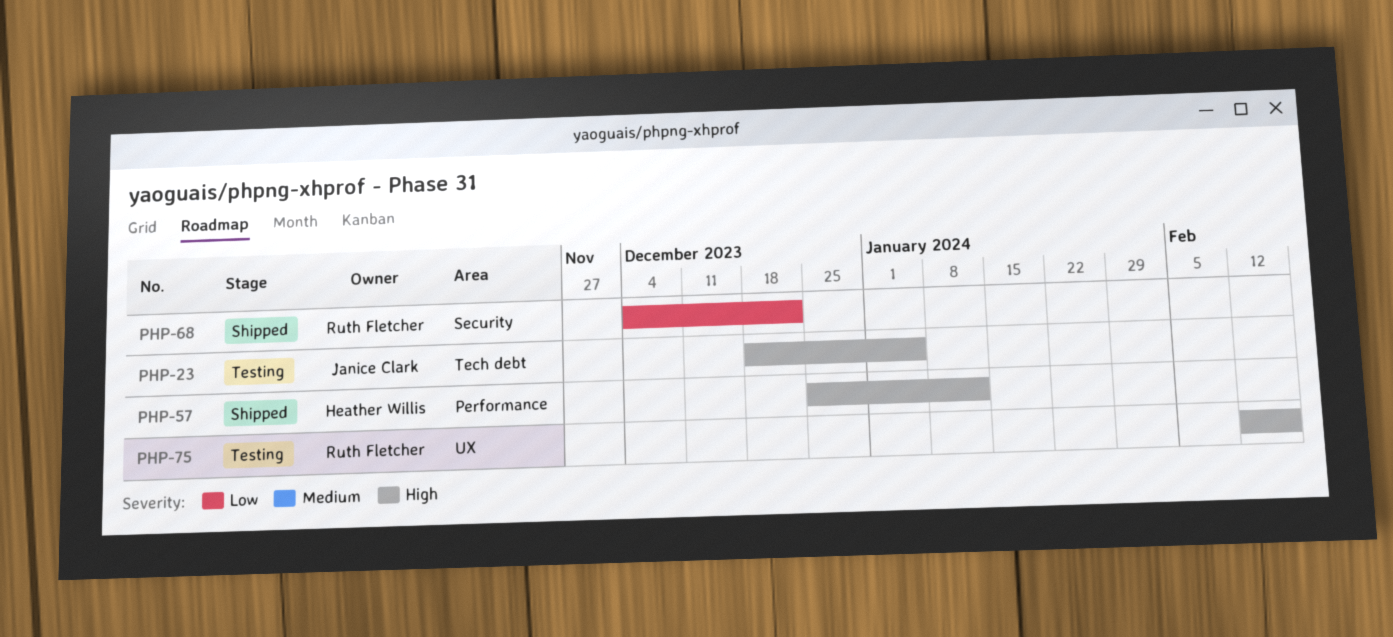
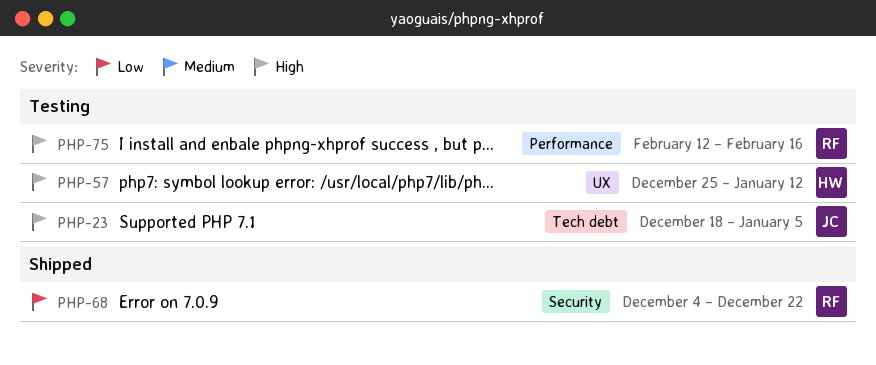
PHP-57, status: Shipped -> Testing
PHP-57, label: Performance -> UX
PHP-75, label: UX -> Performance

